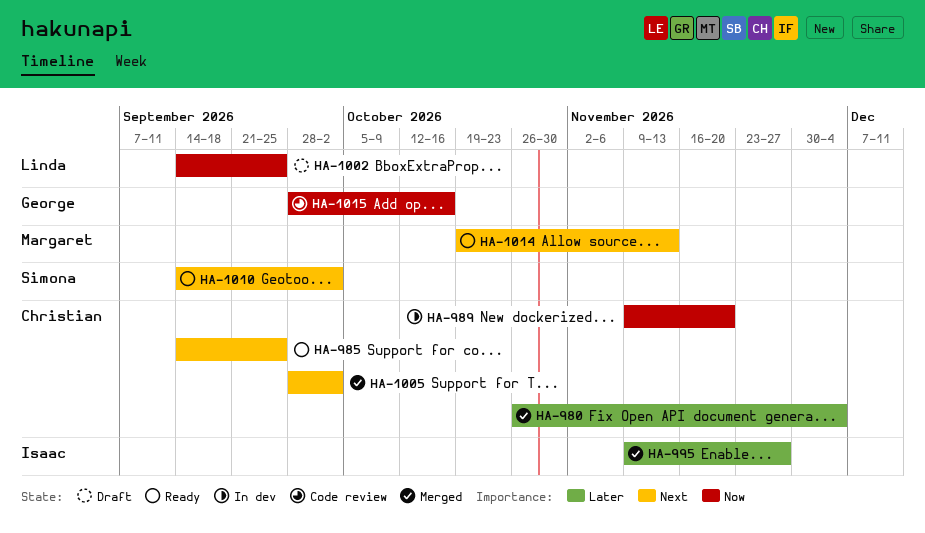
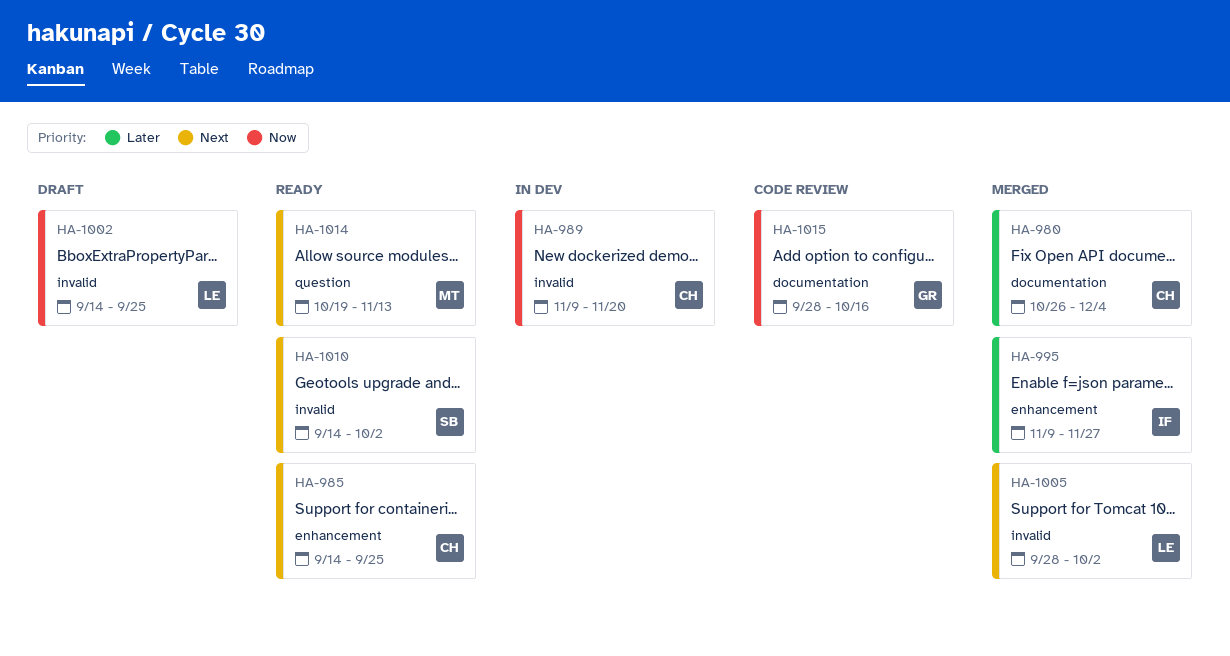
HA-1005, owner: Christian -> Linda

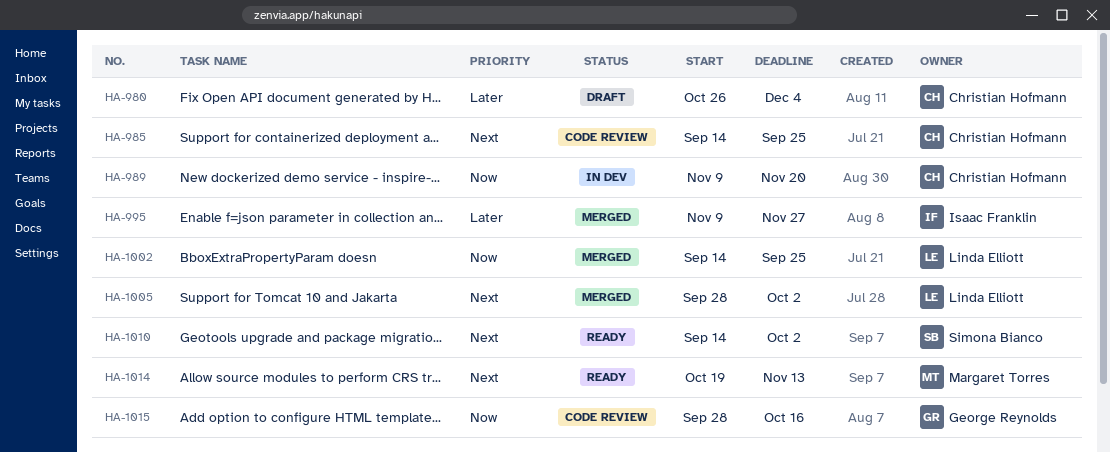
HA-980, status: Merged -> Draft
HA-985, status: Ready -> Code review
HA-1002, status: Draft -> Merged

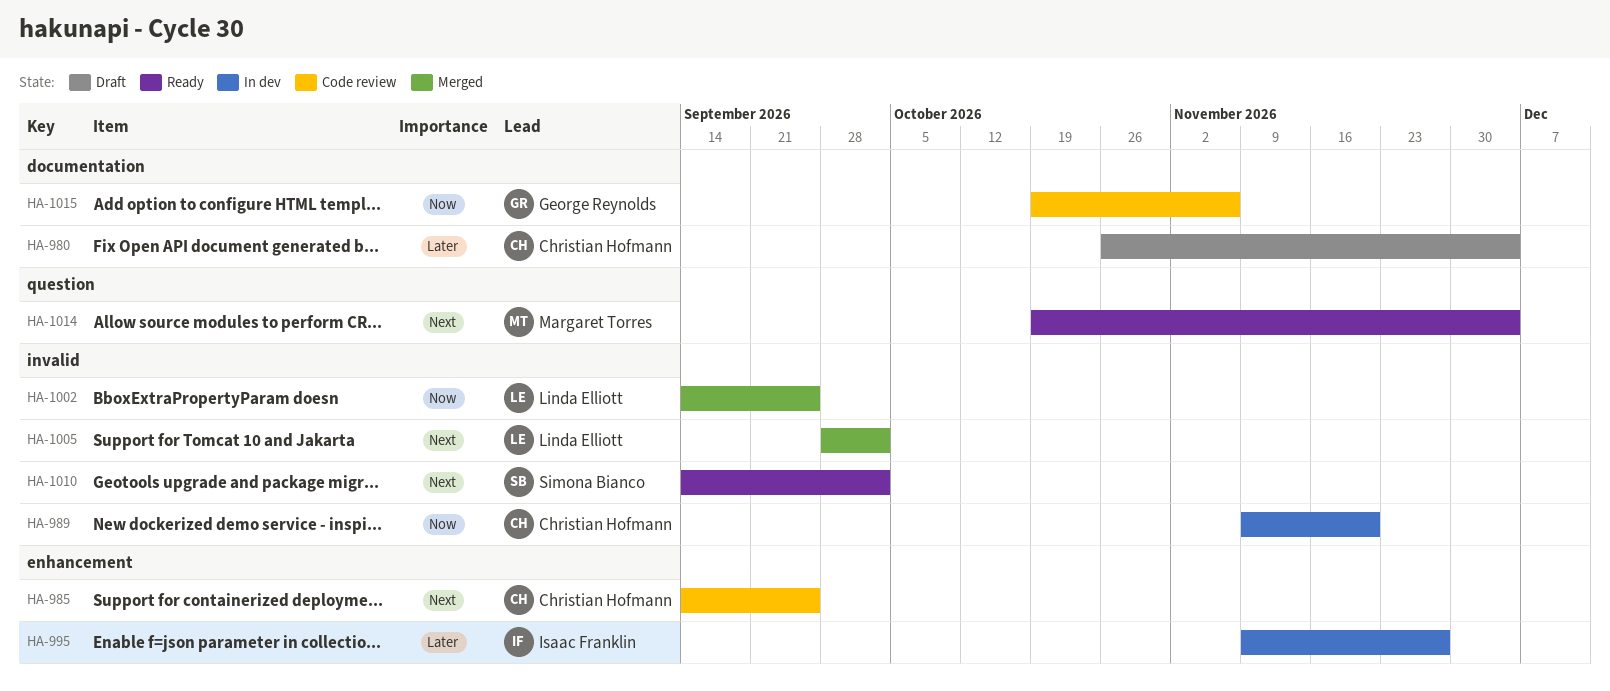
HA-995, status: Merged -> In dev
HA-1014, due: Nov 13 -> Dec 4
HA-1015, start: Sep 28 -> Oct 19
HA-1015, due: Oct 16 -> Nov 6

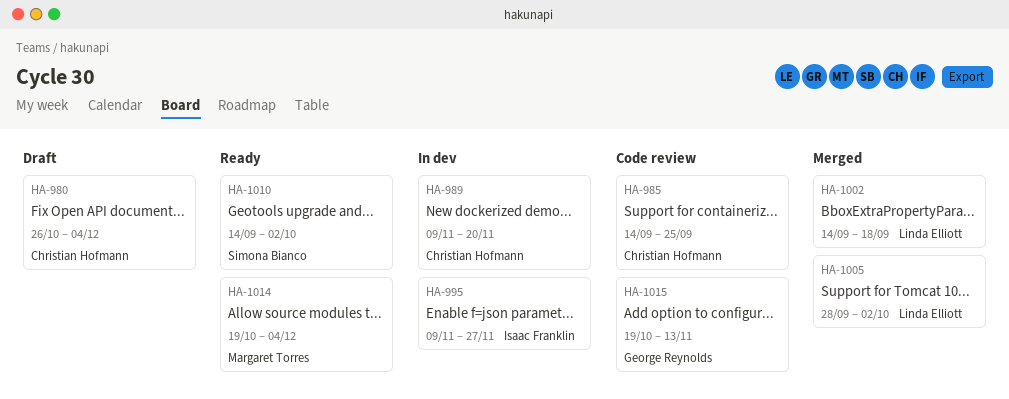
HA-1002, due: Sep 25 -> Sep 18
HA-1015, due: Nov 6 -> Nov 13

